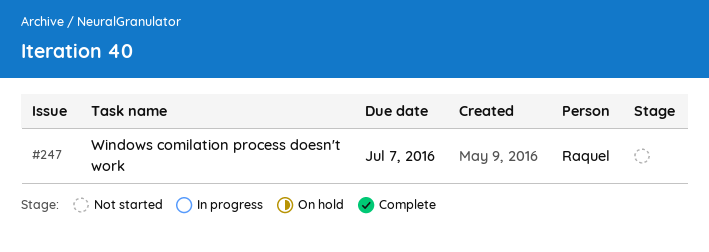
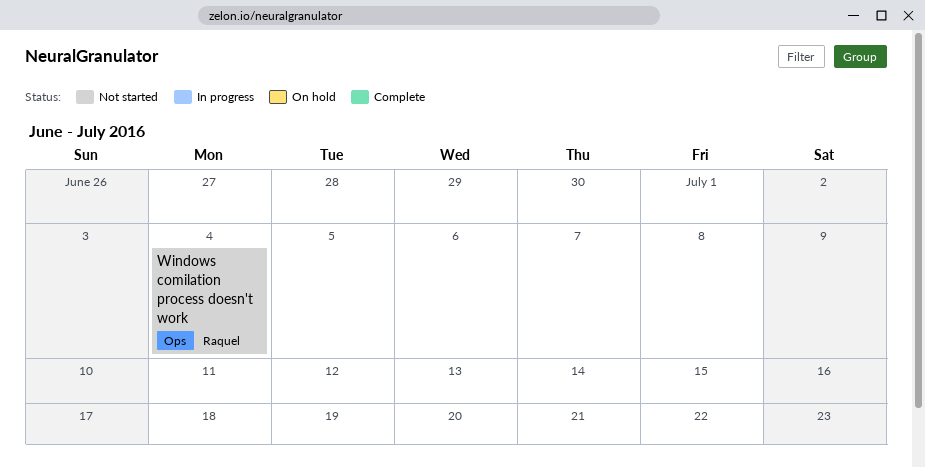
Windows comilation process doesn't work, due: Jul 7 -> Jul 4

